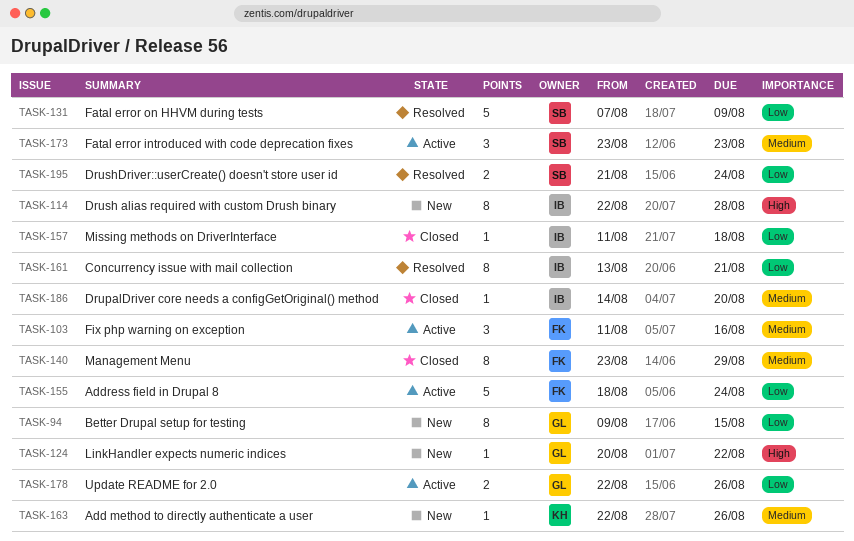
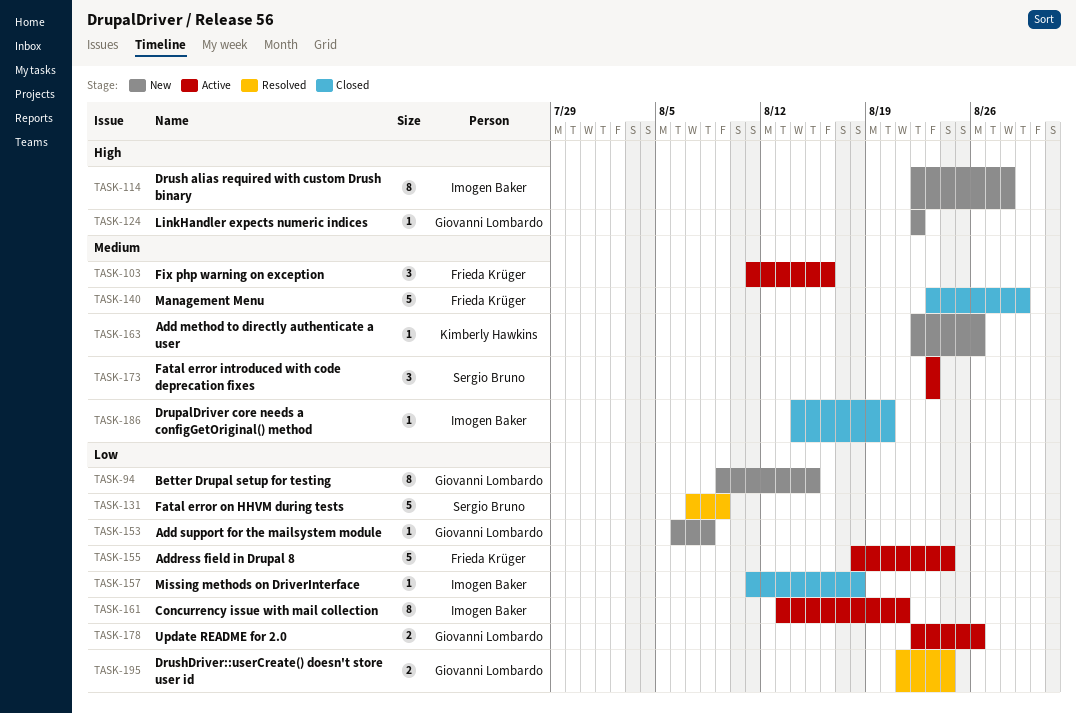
TASK-124, start: Aug 20 -> Aug 22
TASK-140, estimate: 8 -> 5
TASK-153: none -> present
TASK-161, status: Resolved -> Active
TASK-195, owner: Sergio Bruno -> Giovanni Lombardo

